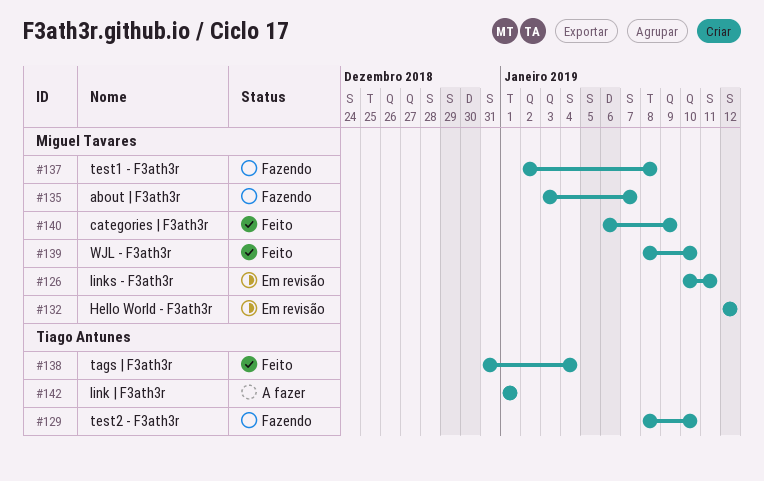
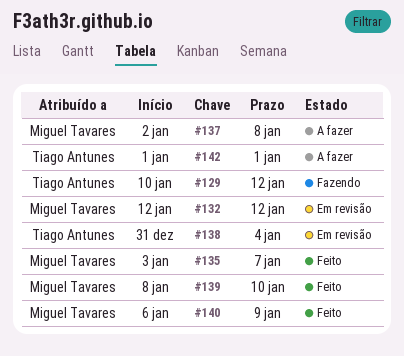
#126: present -> none
#129, start: Jan 8 -> Jan 10
#129, due: Jan 10 -> Jan 12
#135, status: Fazendo -> Feito
#137, status: Fazendo -> A fazer
#138, status: Feito -> Em revisão

